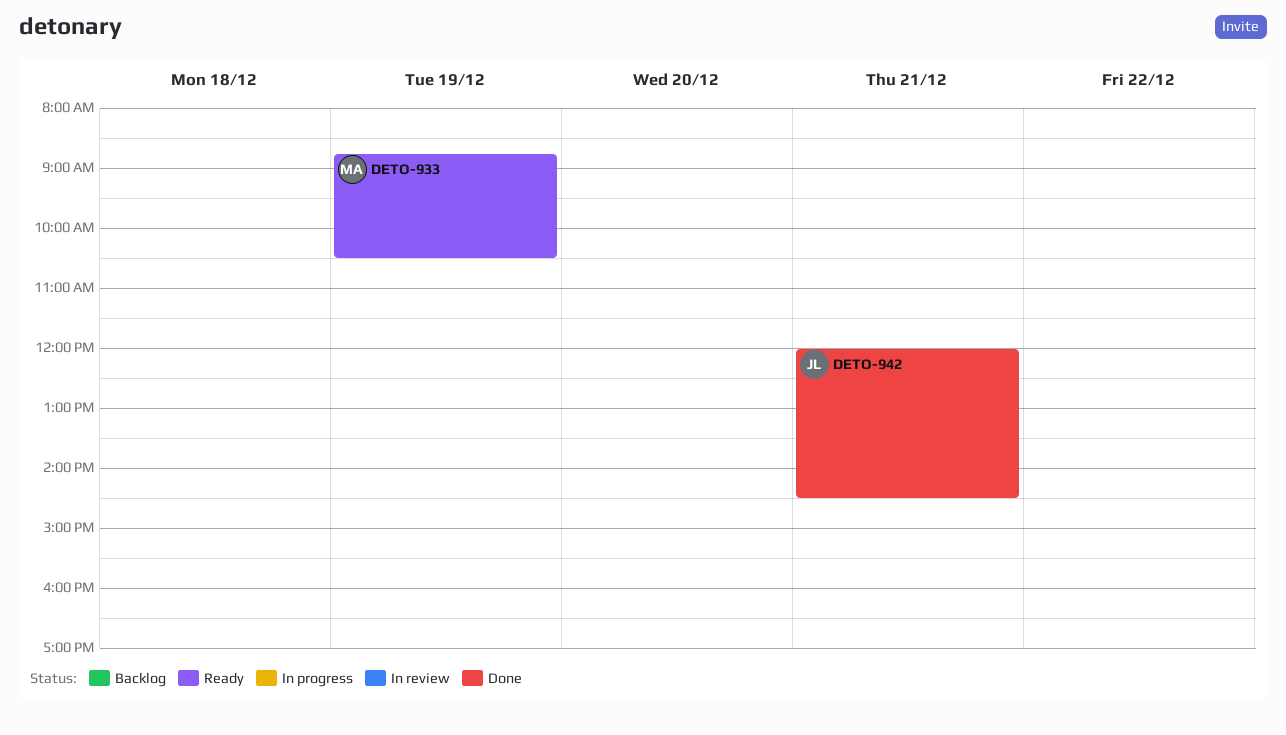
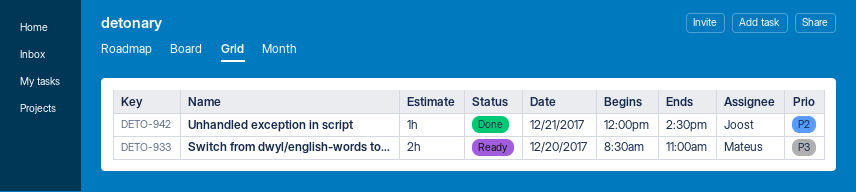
DETO-933, day: Dec 19 -> Dec 20
DETO-933, begins: 08:45 -> 08:30
DETO-933, ends: 10:30 -> 11:00

